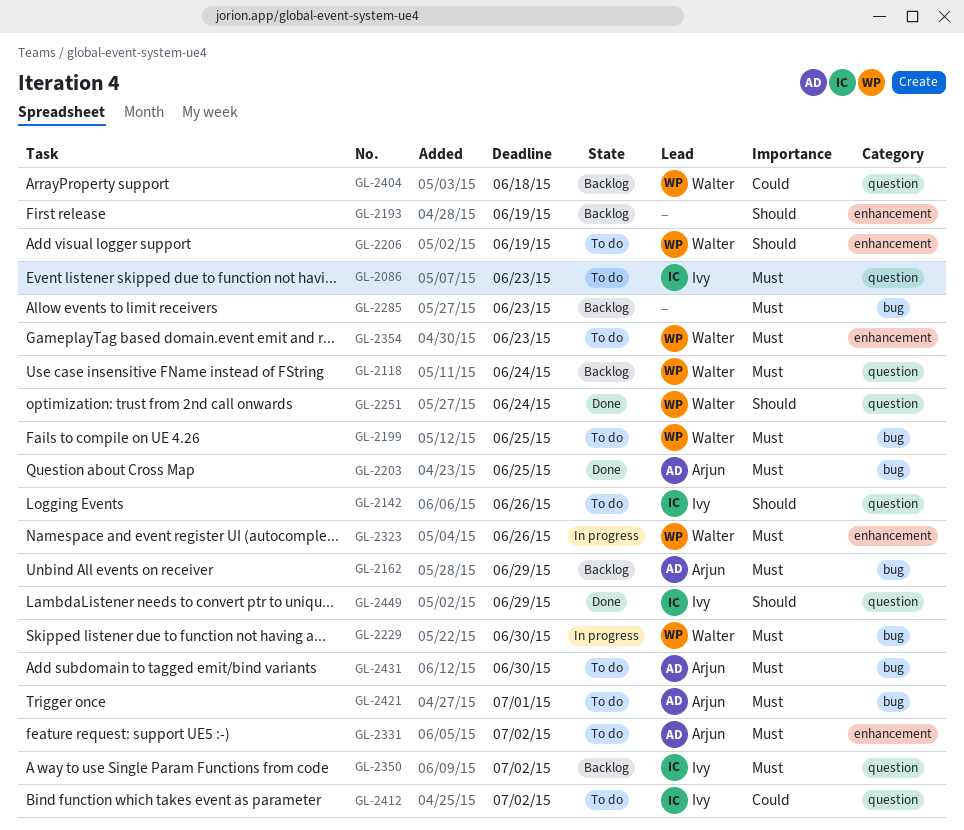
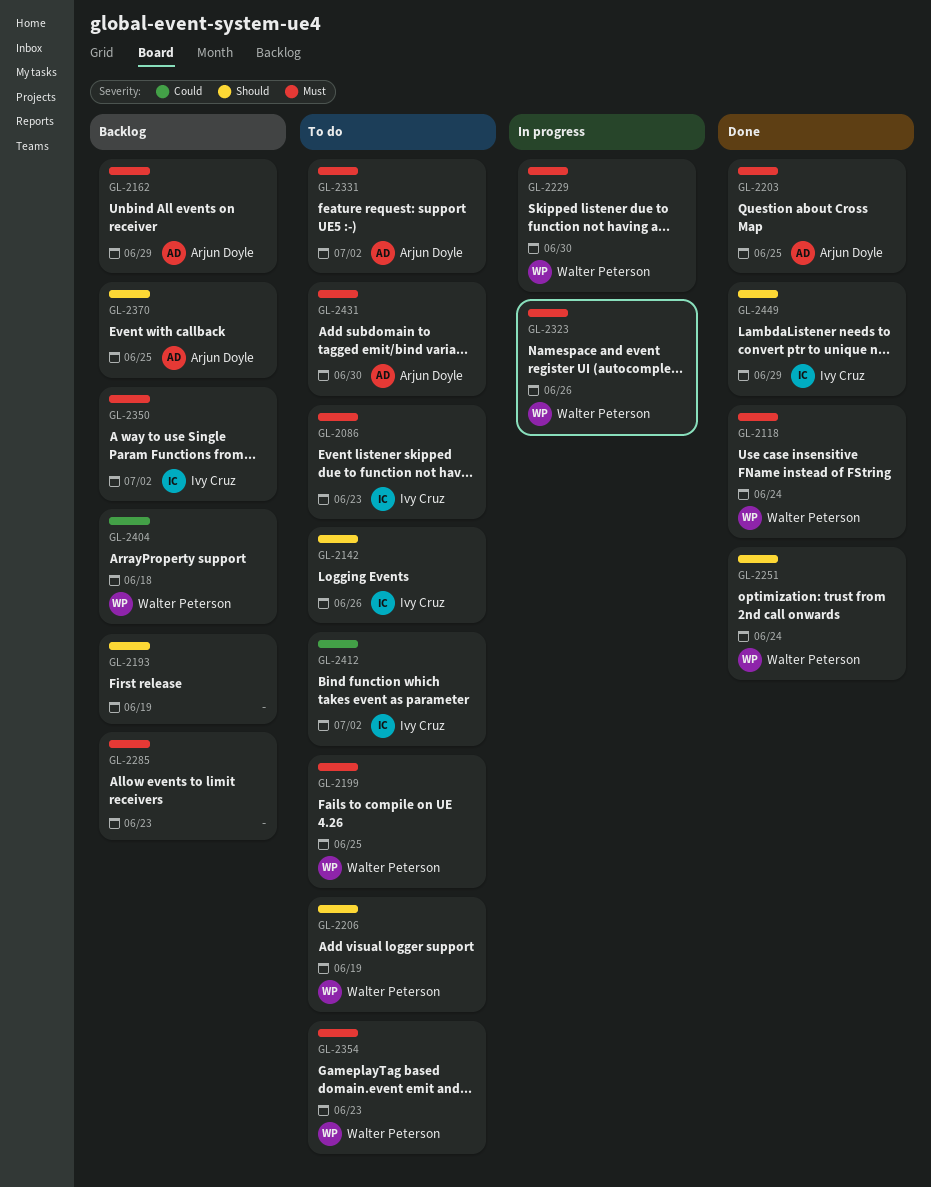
GL-2118, status: Backlog -> Done
GL-2370: none -> present
GL-2421: present -> none

